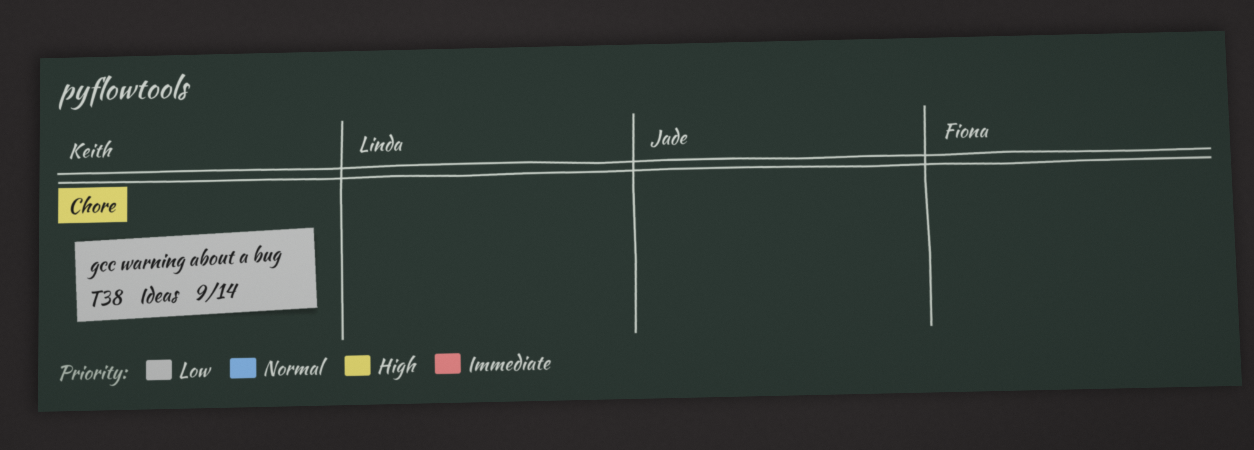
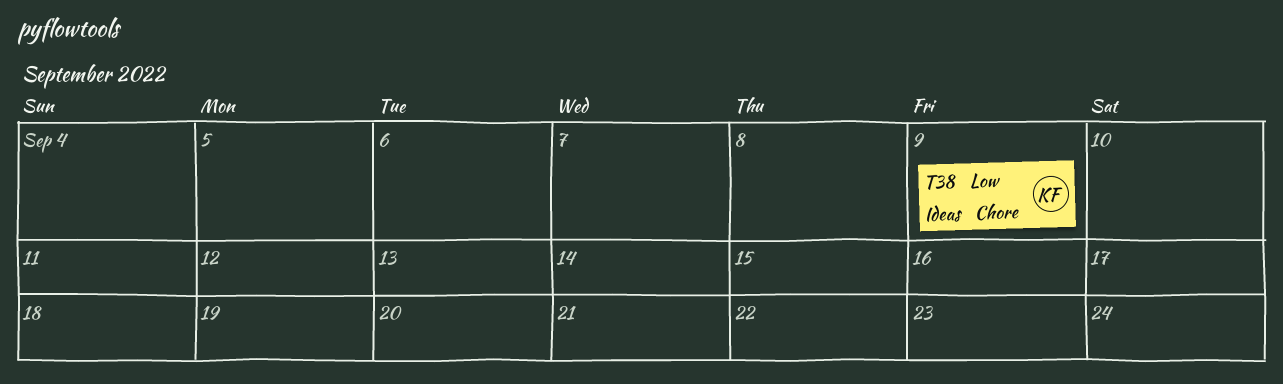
T38, due: Sep 14 -> Sep 9

